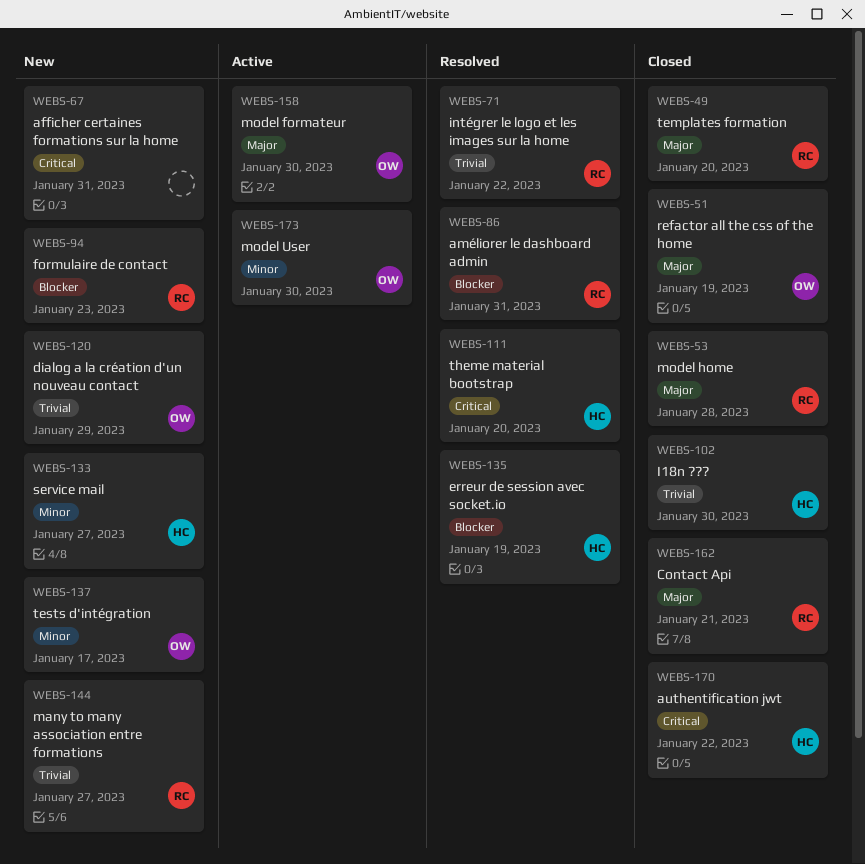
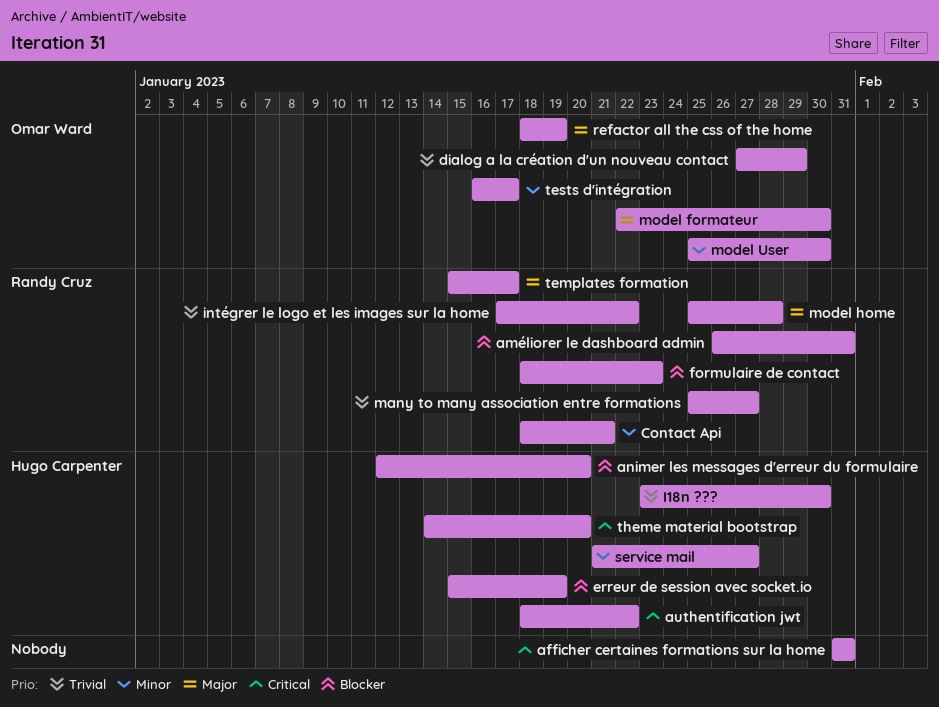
animer les messages d'erreur du formulaire: none -> present
Contact Api, priority: Major -> Minor
templates formation, due: Jan 20 -> Jan 17

